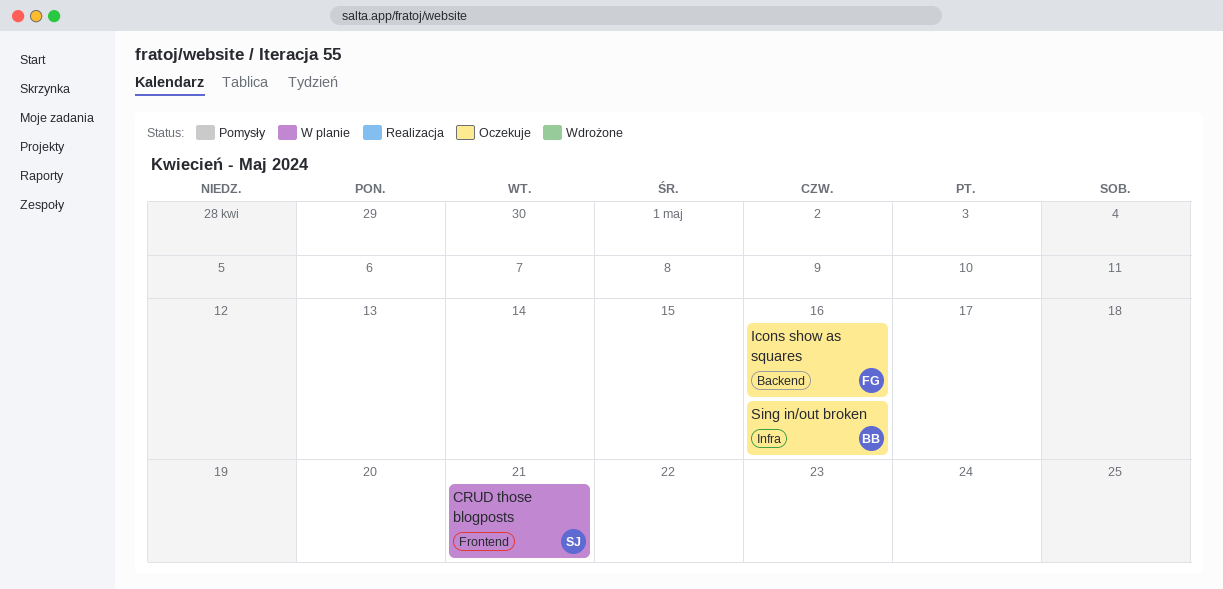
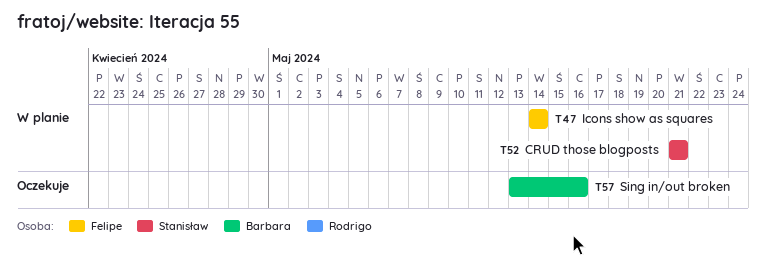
Icons show as squares, status: Oczekuje -> W planie
Icons show as squares, due: May 16 -> May 14

